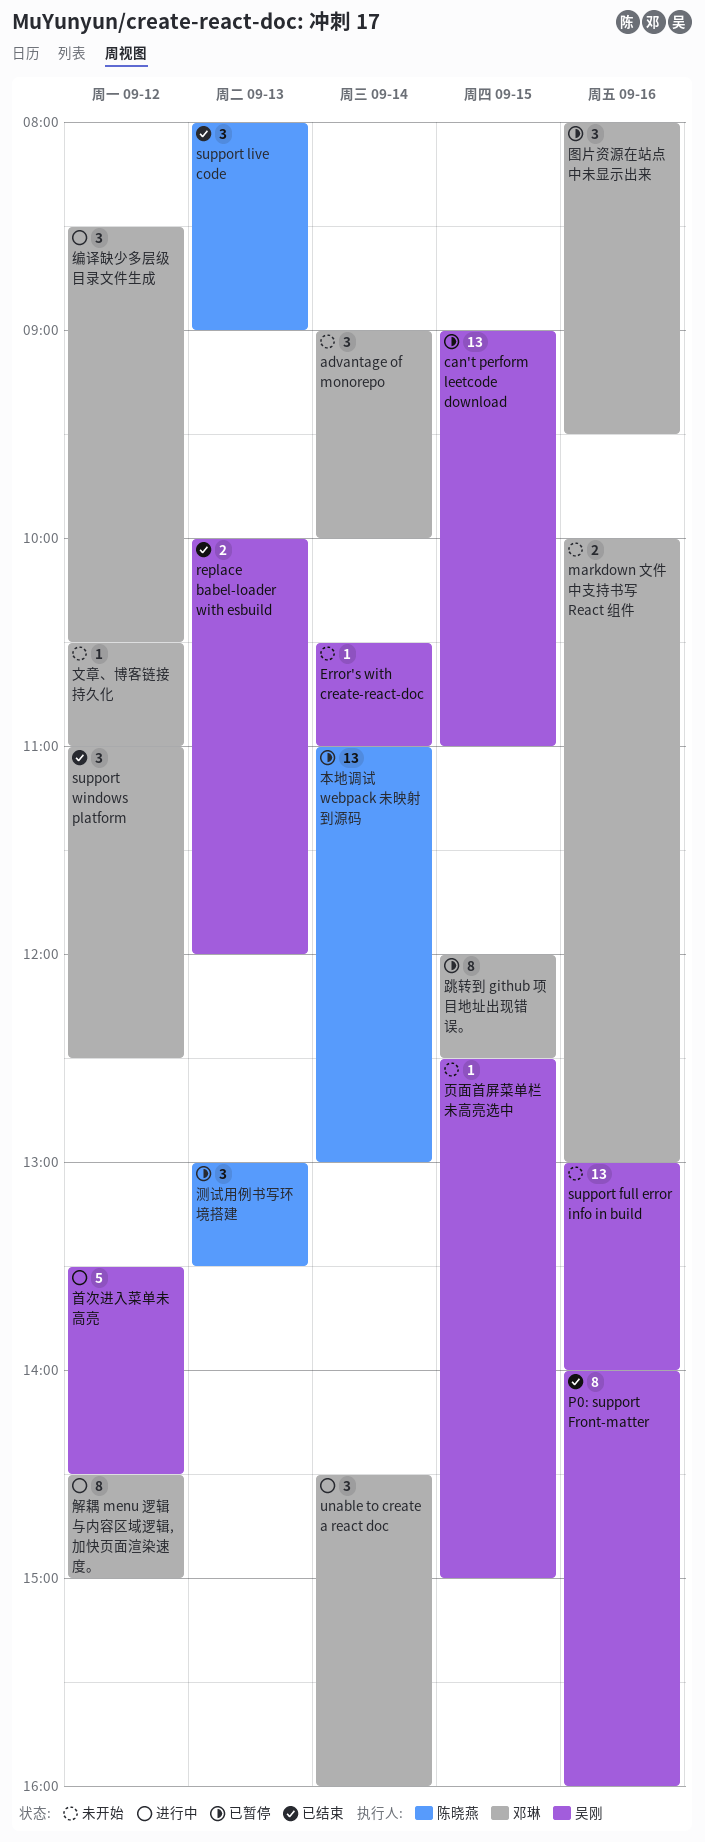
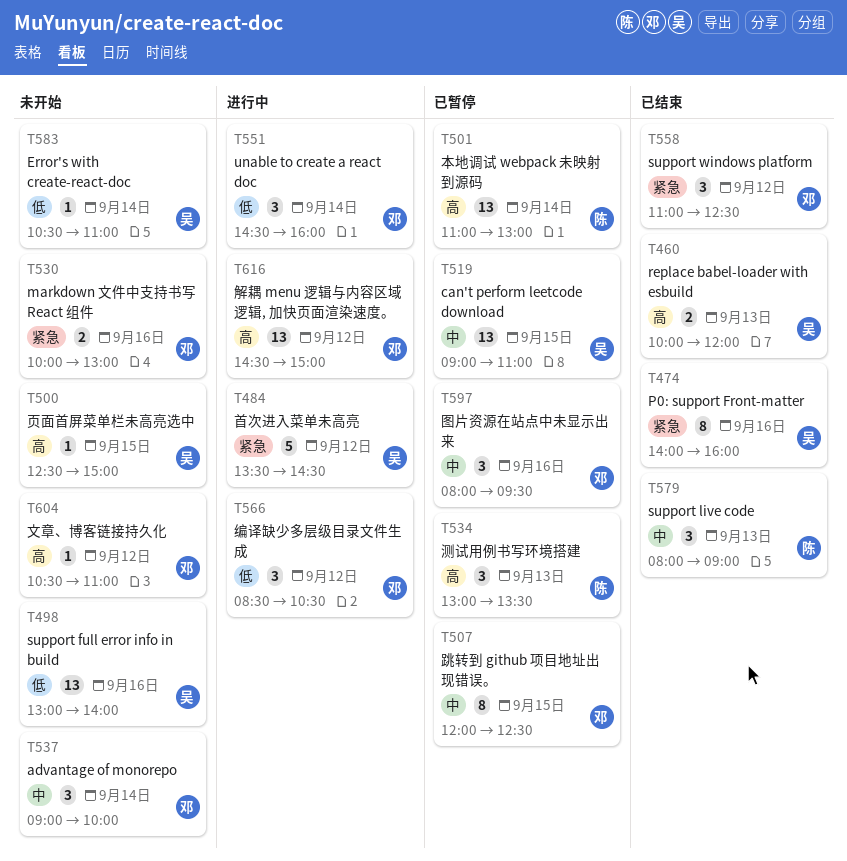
解耦 menu 逻辑与内容区域逻辑, 加快页面渲染速度。, estimate: 8 -> 13

